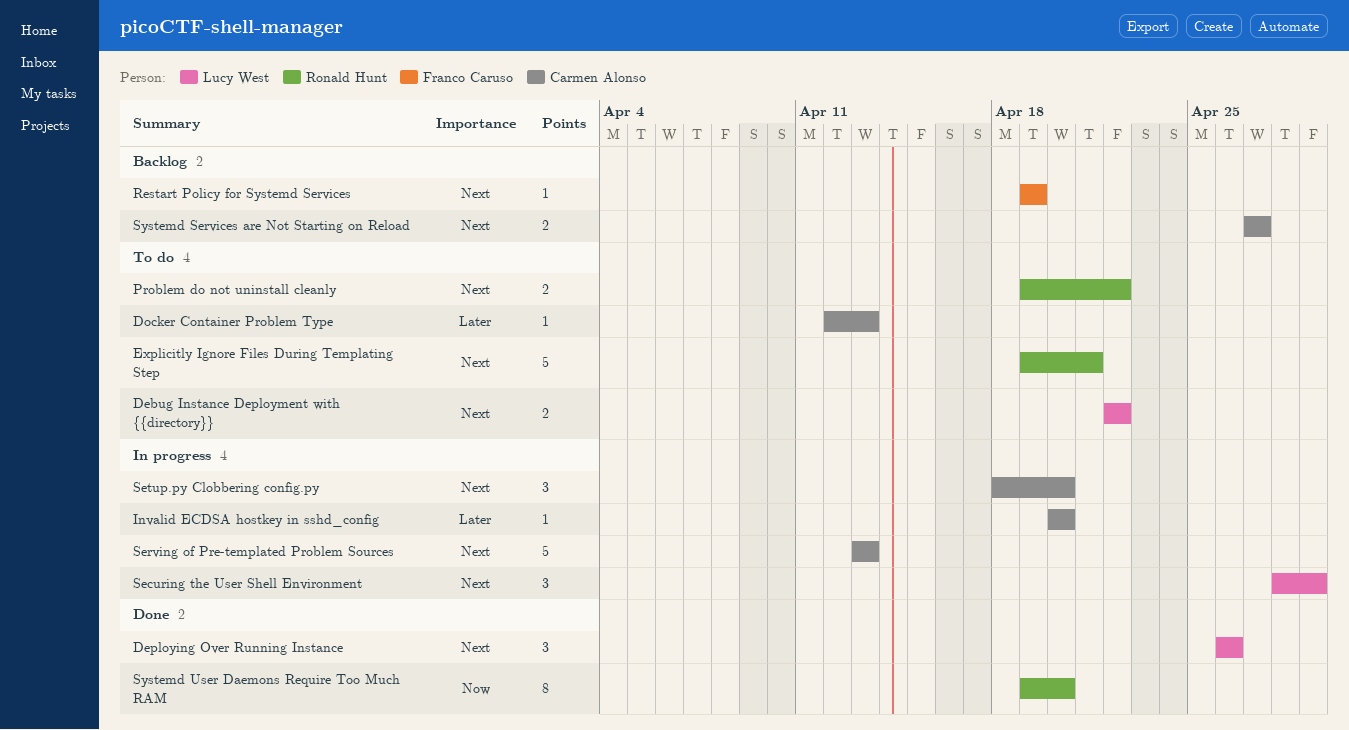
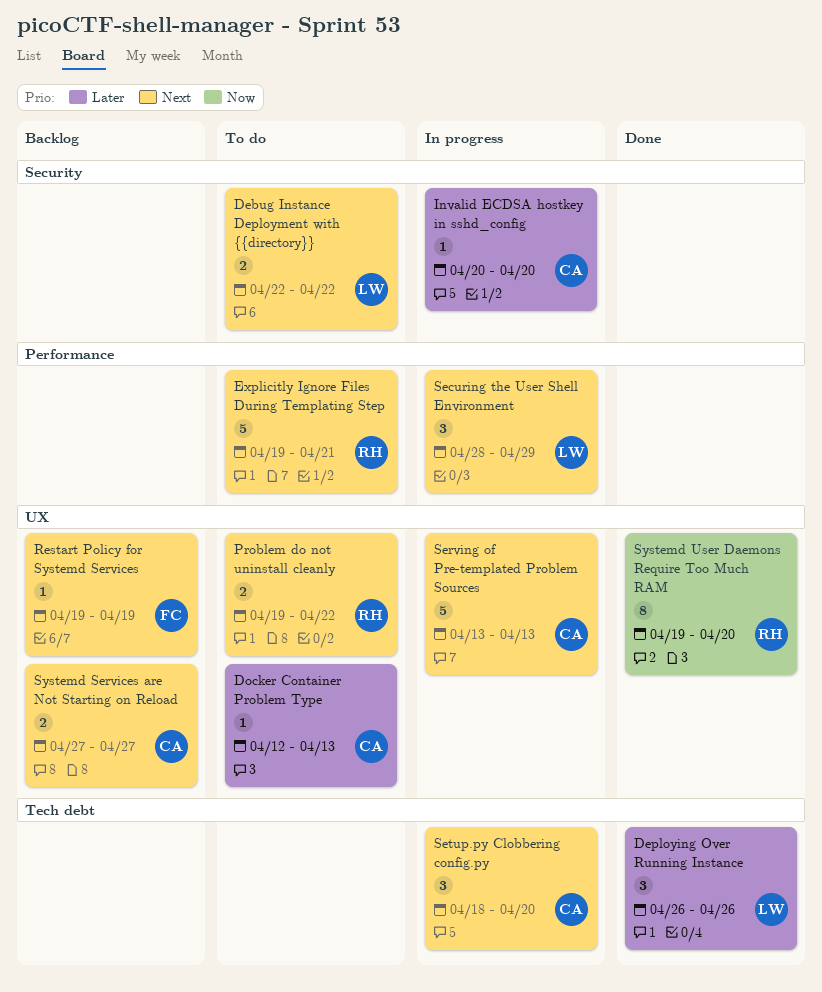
Deploying Over Running Instance, priority: Next -> Later

